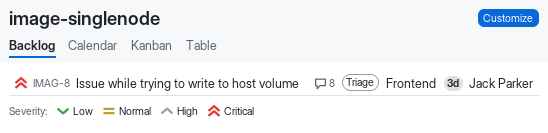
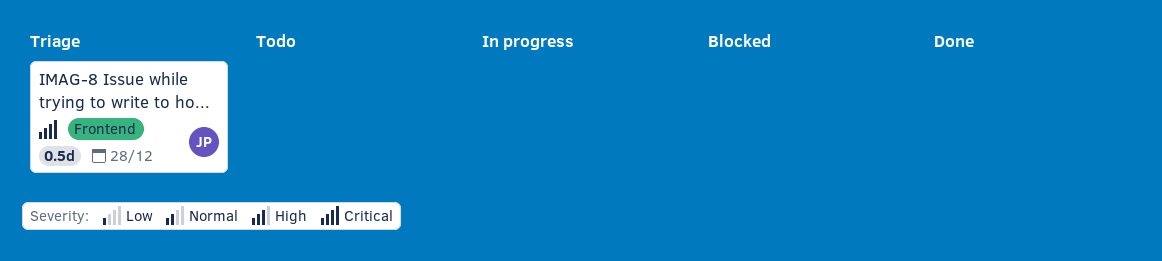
IMAG-8, estimate: 3d -> 0.5d

